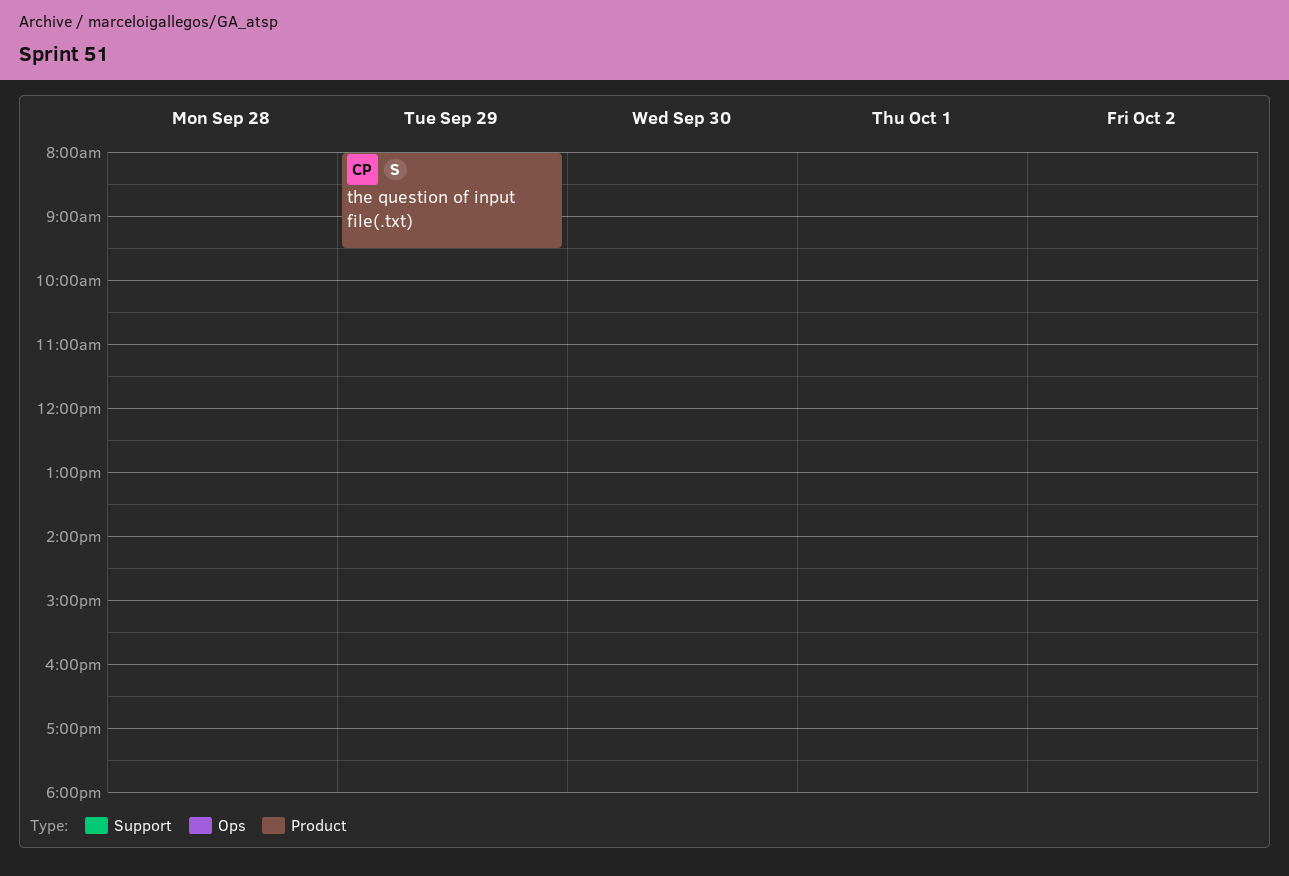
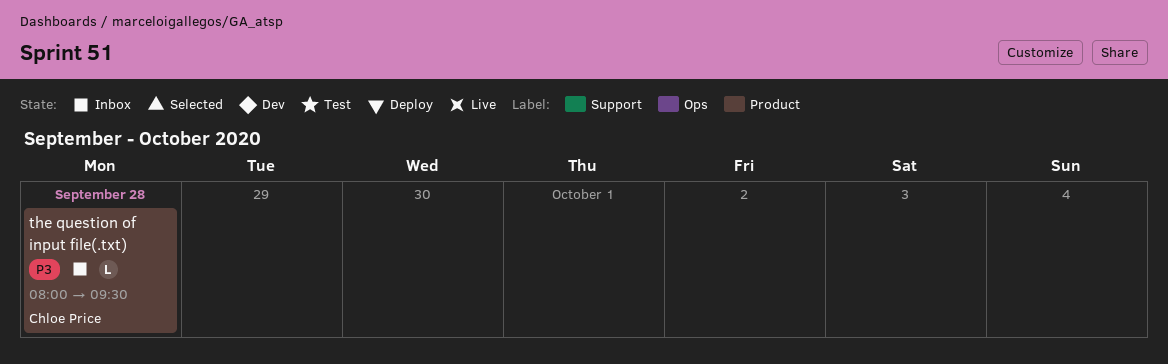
the question of input file(.txt), estimate: S -> L
the question of input file(.txt), day: Sep 29 -> Sep 28

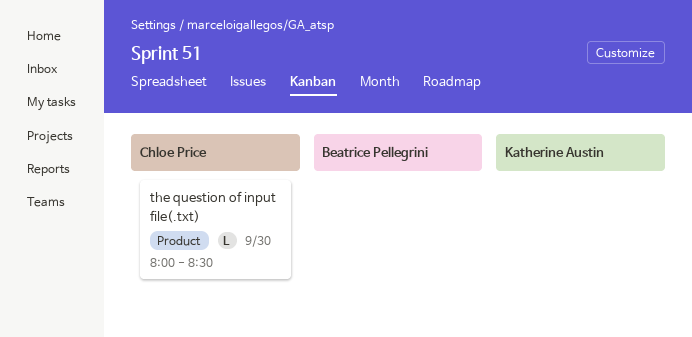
the question of input file(.txt), day: Sep 28 -> Sep 30
the question of input file(.txt), ends: 09:30 -> 08:30

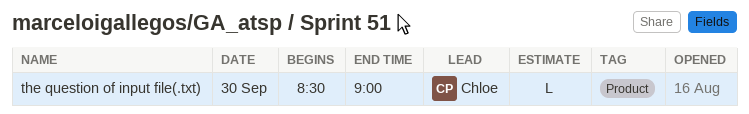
the question of input file(.txt), begins: 08:00 -> 08:30
the question of input file(.txt), ends: 08:30 -> 09:00

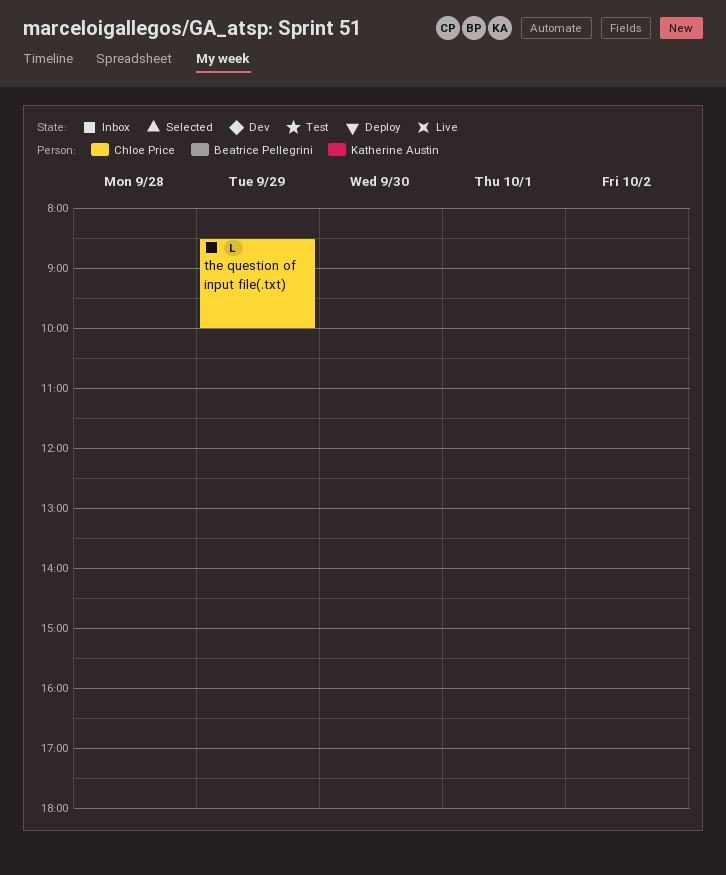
the question of input file(.txt), day: Sep 30 -> Sep 29
the question of input file(.txt), ends: 09:00 -> 10:00

